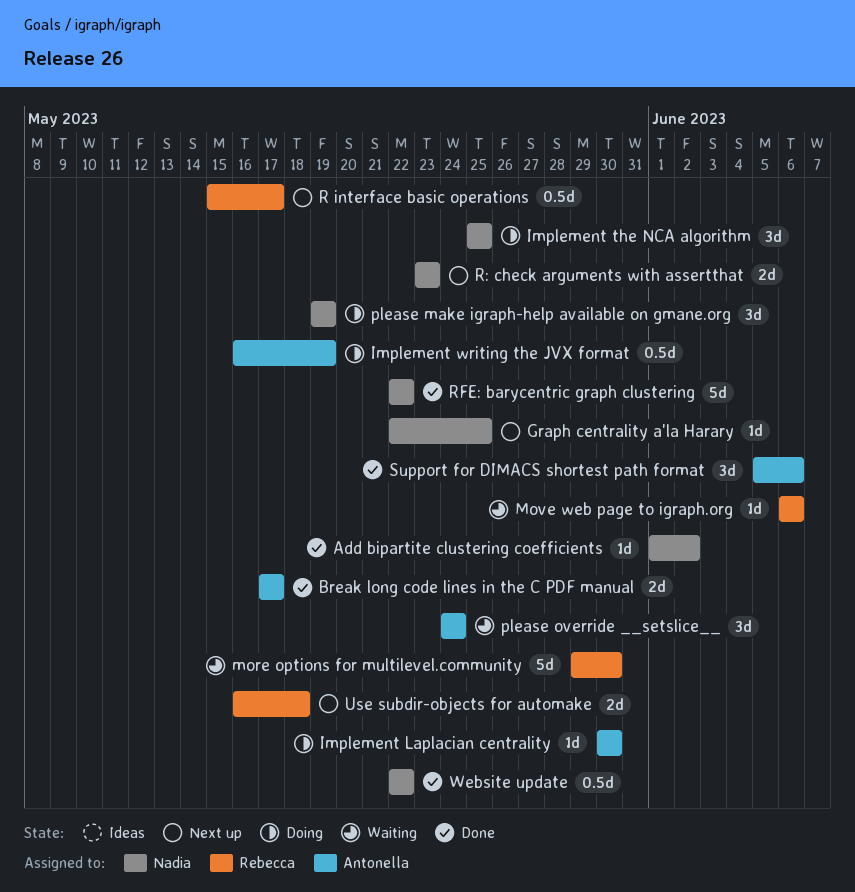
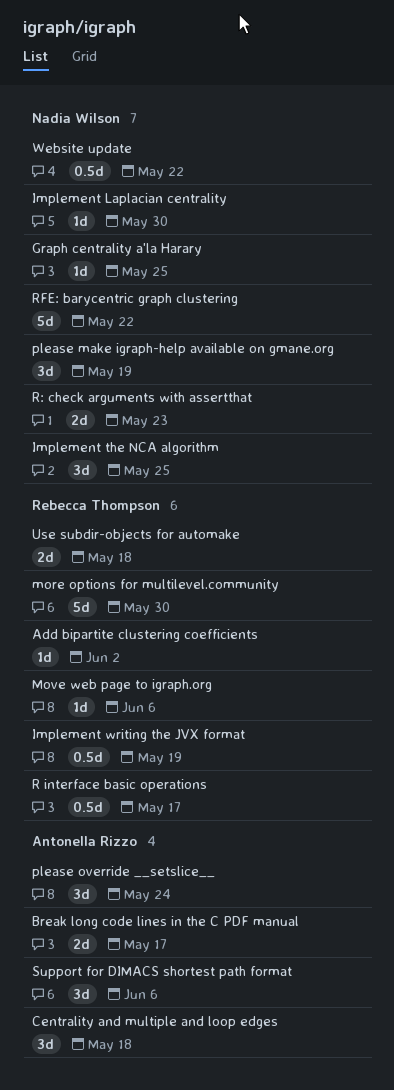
Add bipartite clustering coefficients, owner: Nadia Wilson -> Rebecca Thompson
Centrality and multiple and loop edges: none -> present
Implement Laplacian centrality, owner: Antonella Rizzo -> Nadia Wilson
Implement writing the JVX format, owner: Antonella Rizzo -> Rebecca Thompson

